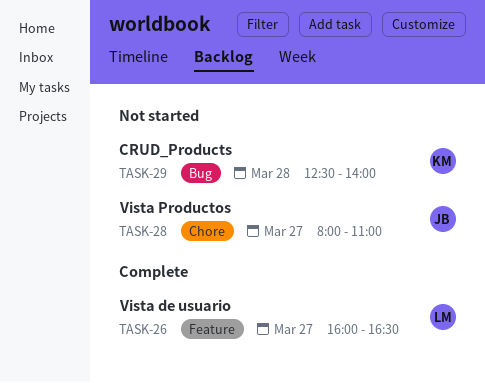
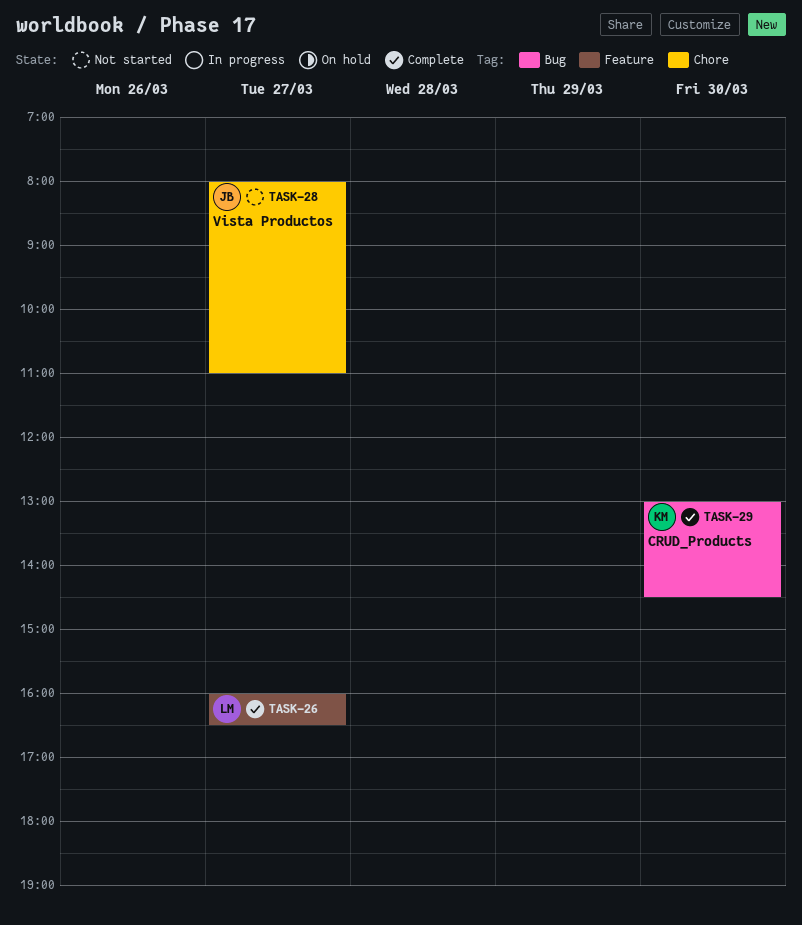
TASK-29, status: Not started -> Complete
TASK-29, day: Mar 28 -> Mar 30
TASK-29, begins: 12:30 -> 13:00
TASK-29, ends: 14:00 -> 14:30

